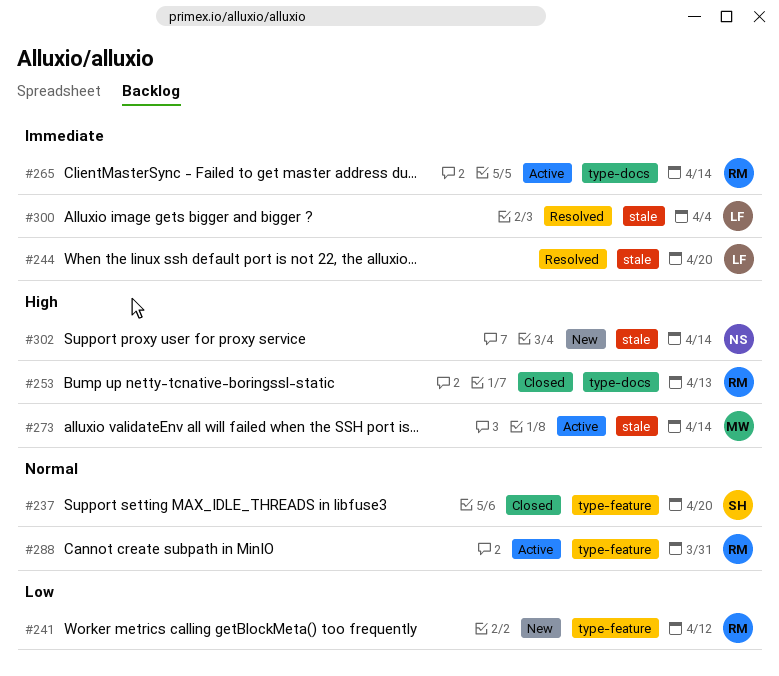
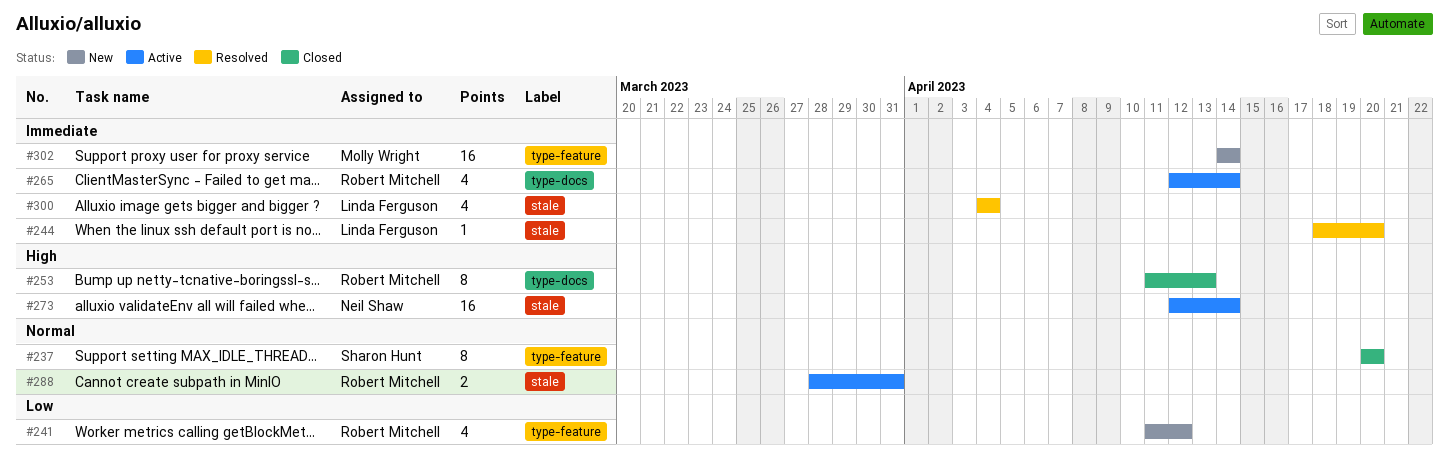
#273, owner: Molly Wright -> Neil Shaw
#288, label: type-feature -> stale
#302, owner: Neil Shaw -> Molly Wright
#302, priority: High -> Immediate
#302, label: stale -> type-feature

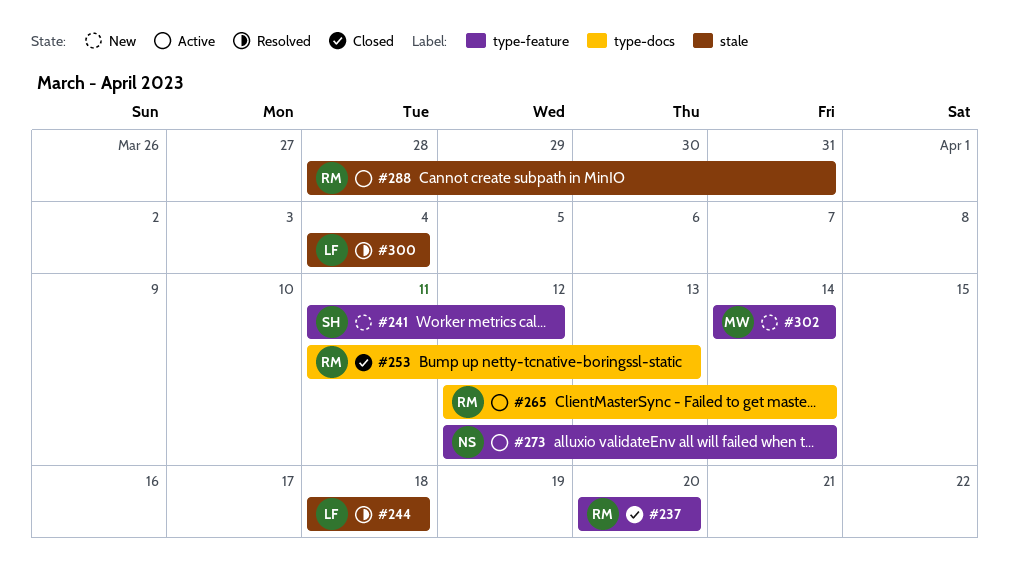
#237, owner: Sharon Hunt -> Robert Mitchell
#241, owner: Robert Mitchell -> Sharon Hunt
#244, due: Apr 20 -> Apr 18
#273, label: stale -> type-feature

